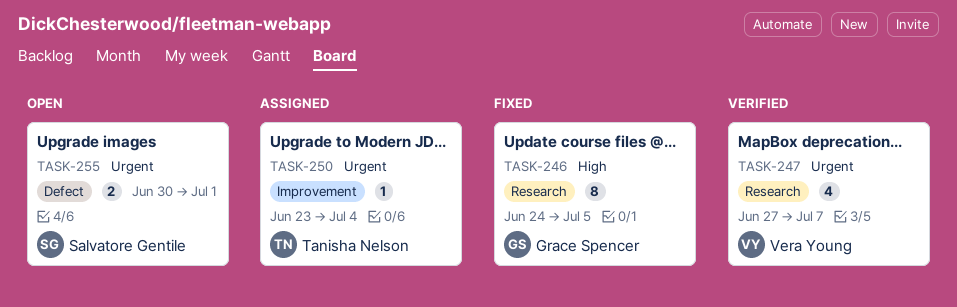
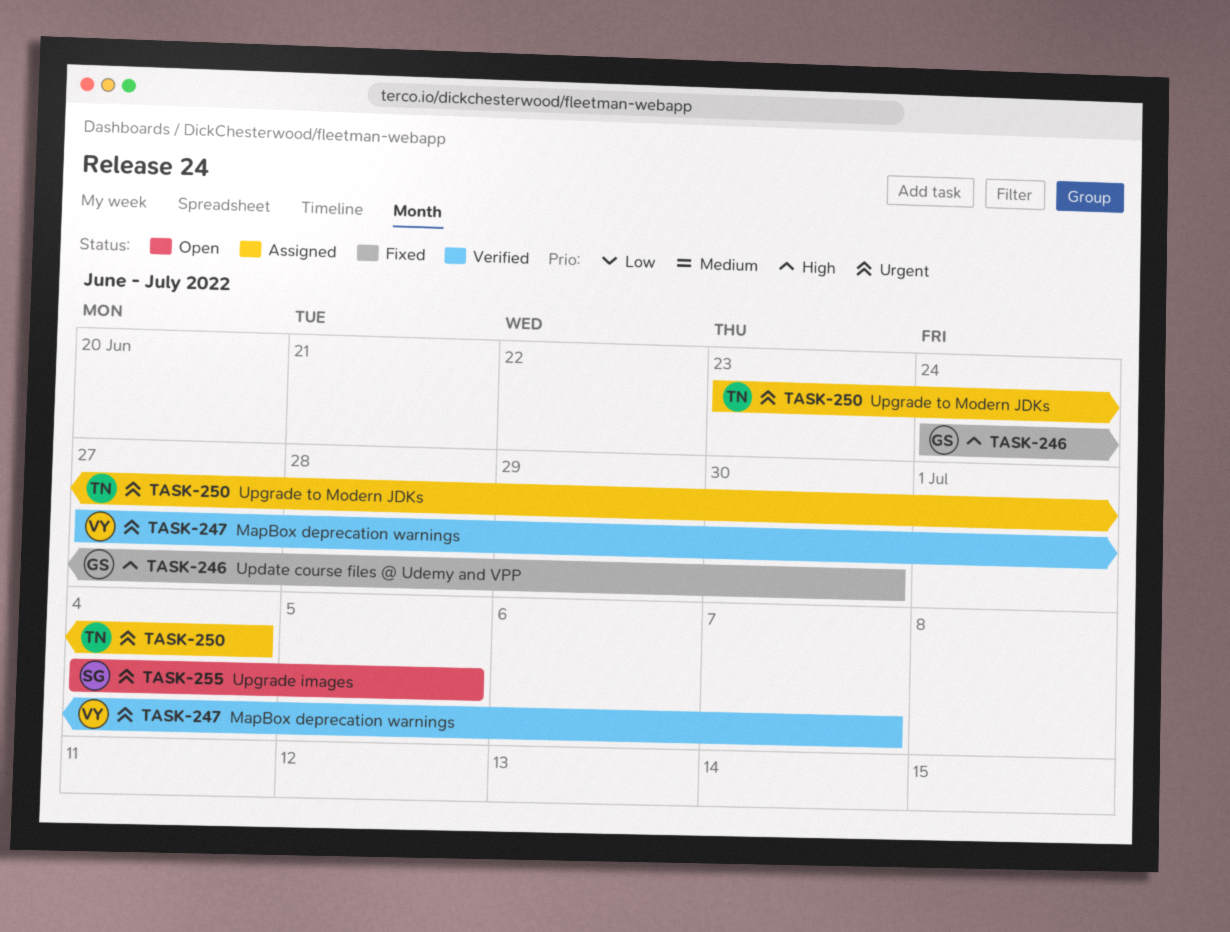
TASK-246, due: Jul 5 -> Jun 30
TASK-255, start: Jun 30 -> Jul 4
TASK-255, due: Jul 1 -> Jul 5

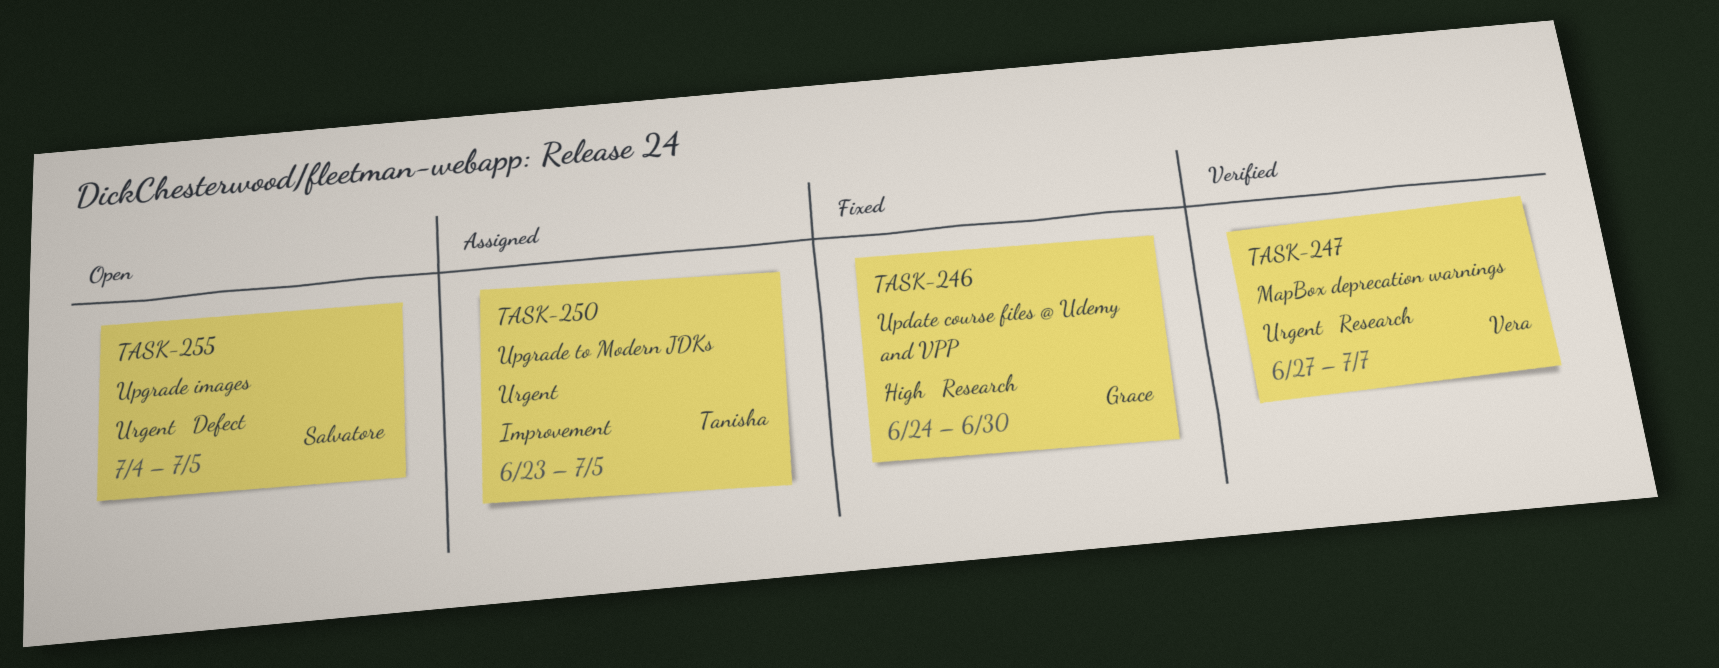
TASK-250, due: Jul 4 -> Jul 5

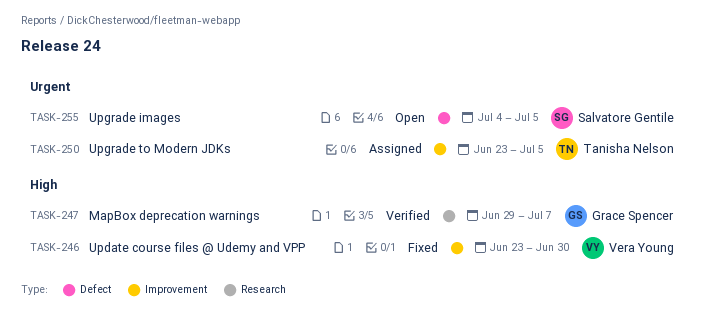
TASK-246, owner: Grace Spencer -> Vera Young
TASK-246, label: Research -> Improvement
TASK-246, start: Jun 24 -> Jun 23
TASK-247, owner: Vera Young -> Grace Spencer
TASK-247, priority: Urgent -> High
TASK-247, start: Jun 27 -> Jun 29

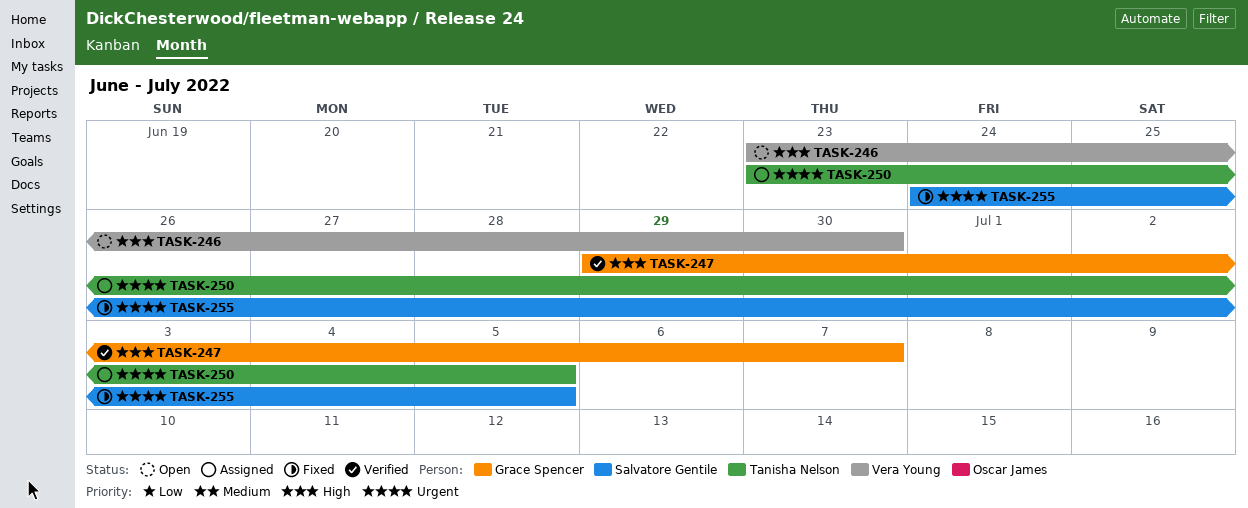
TASK-246, status: Fixed -> Open
TASK-255, status: Open -> Fixed
TASK-255, start: Jul 4 -> Jun 24

